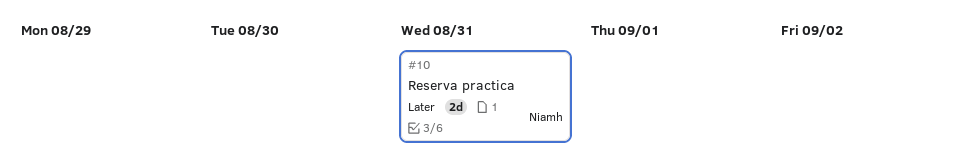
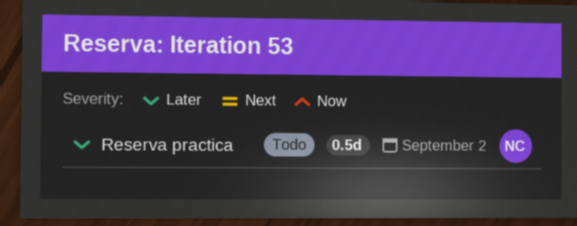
Reserva practica, estimate: 2d -> 0.5d
Reserva practica, due: Aug 31 -> Sep 2

